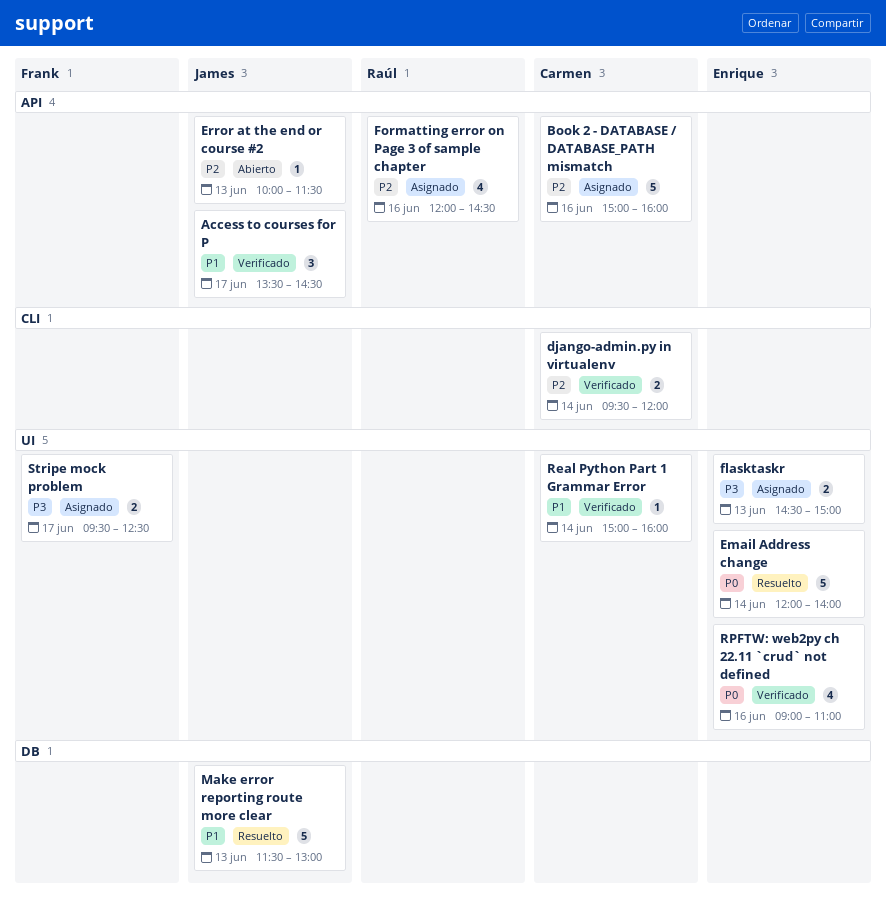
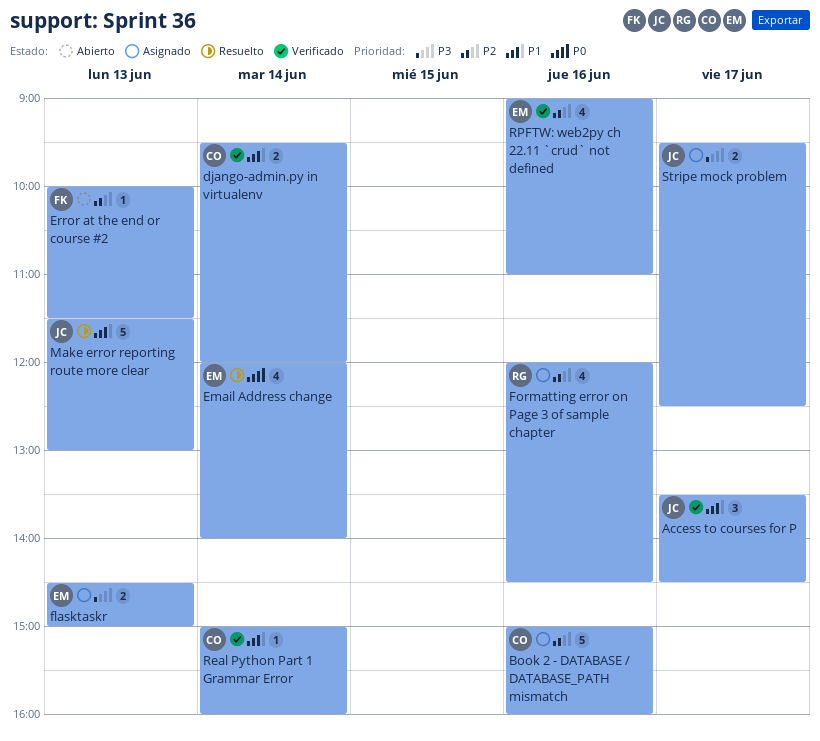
django-admin.py in virtualenv, priority: P2 -> P1
Email Address change, estimate: 5 -> 4
Error at the end or course #2, owner: James -> Frank
RPFTW: web2py ch 22.11 `crud` not defined, priority: P0 -> P2
Stripe mock problem, owner: Frank -> James

